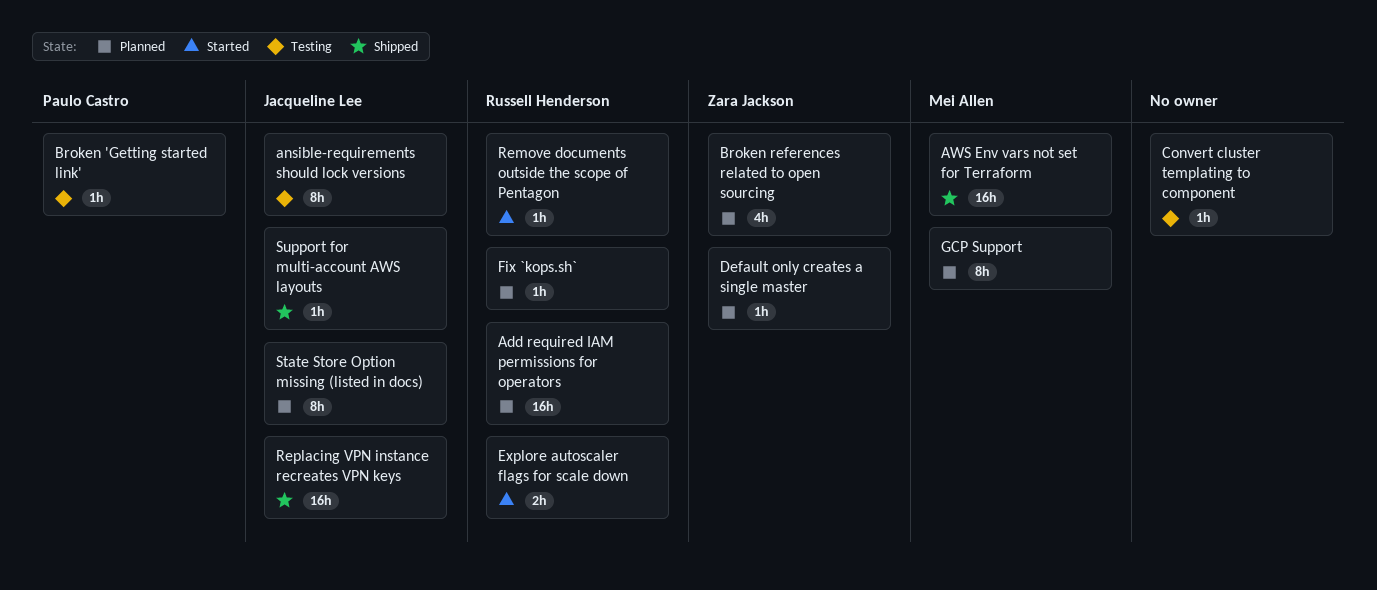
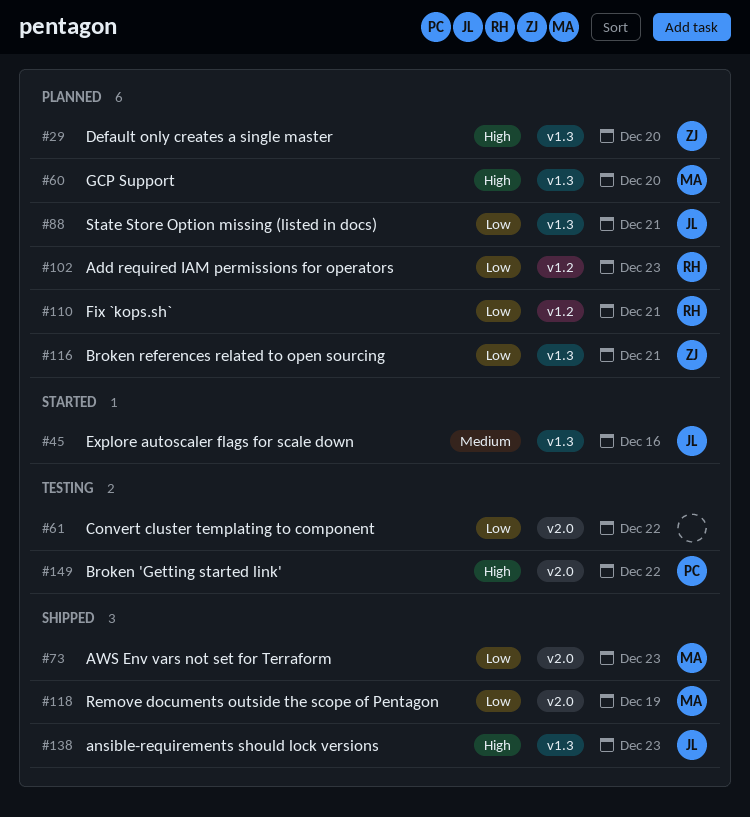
ansible-requirements should lock versions, status: Testing -> Shipped
Explore autoscaler flags for scale down, owner: Russell Henderson -> Jacqueline Lee
Remove documents outside the scope of Pentagon, status: Started -> Shipped
Remove documents outside the scope of Pentagon, owner: Russell Henderson -> Mei Allen
Replacing VPN instance recreates VPN keys: present -> none
Support for multi-account AWS layouts: present -> none

